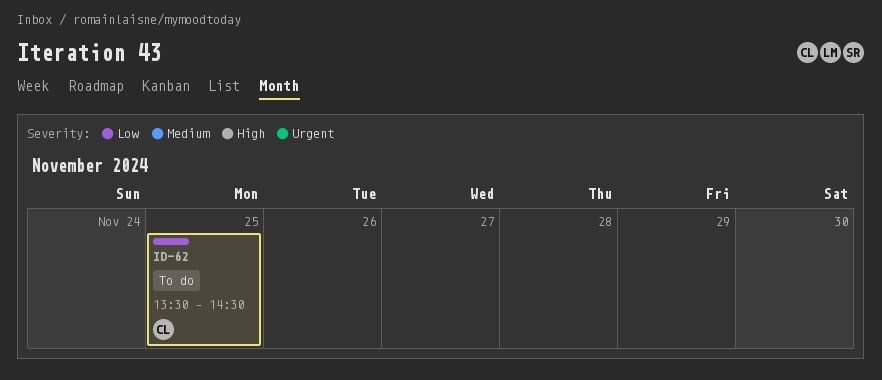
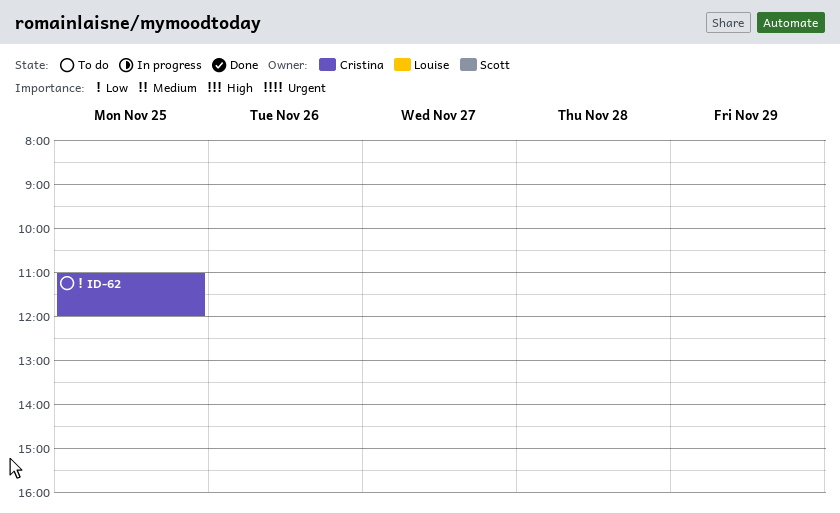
ID-62, begins: 13:30 -> 11:00
ID-62, ends: 14:30 -> 12:00

